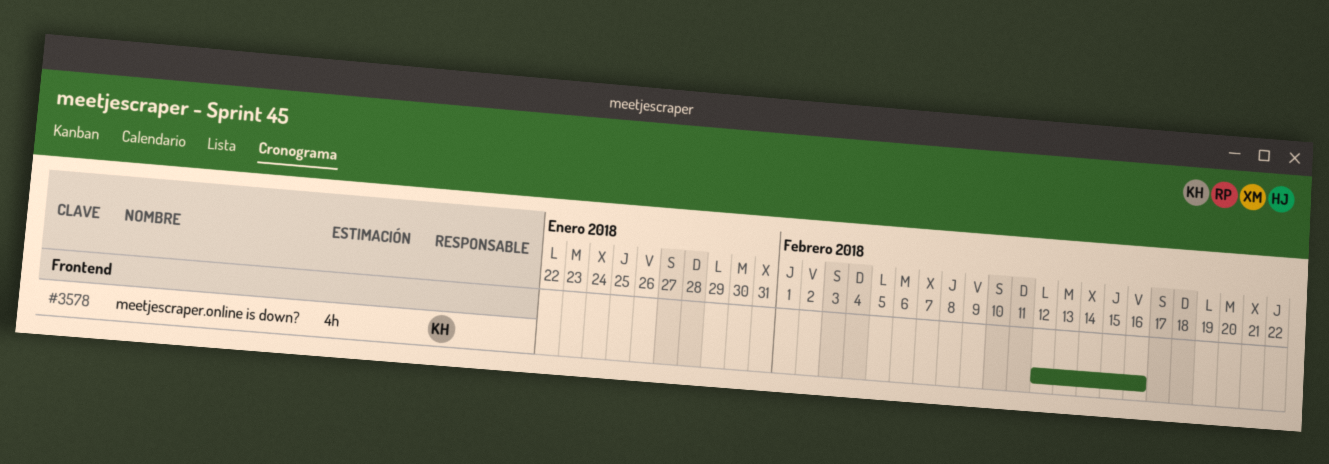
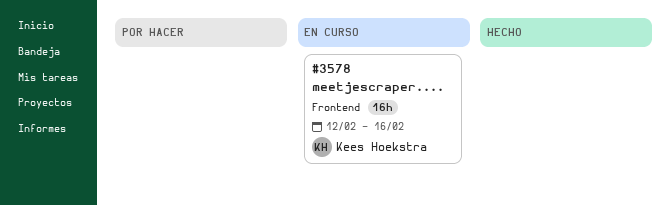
#3578, estimate: 4h -> 16h

